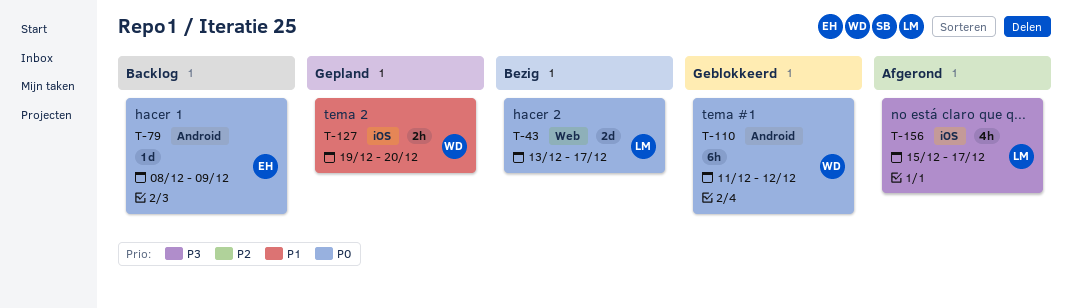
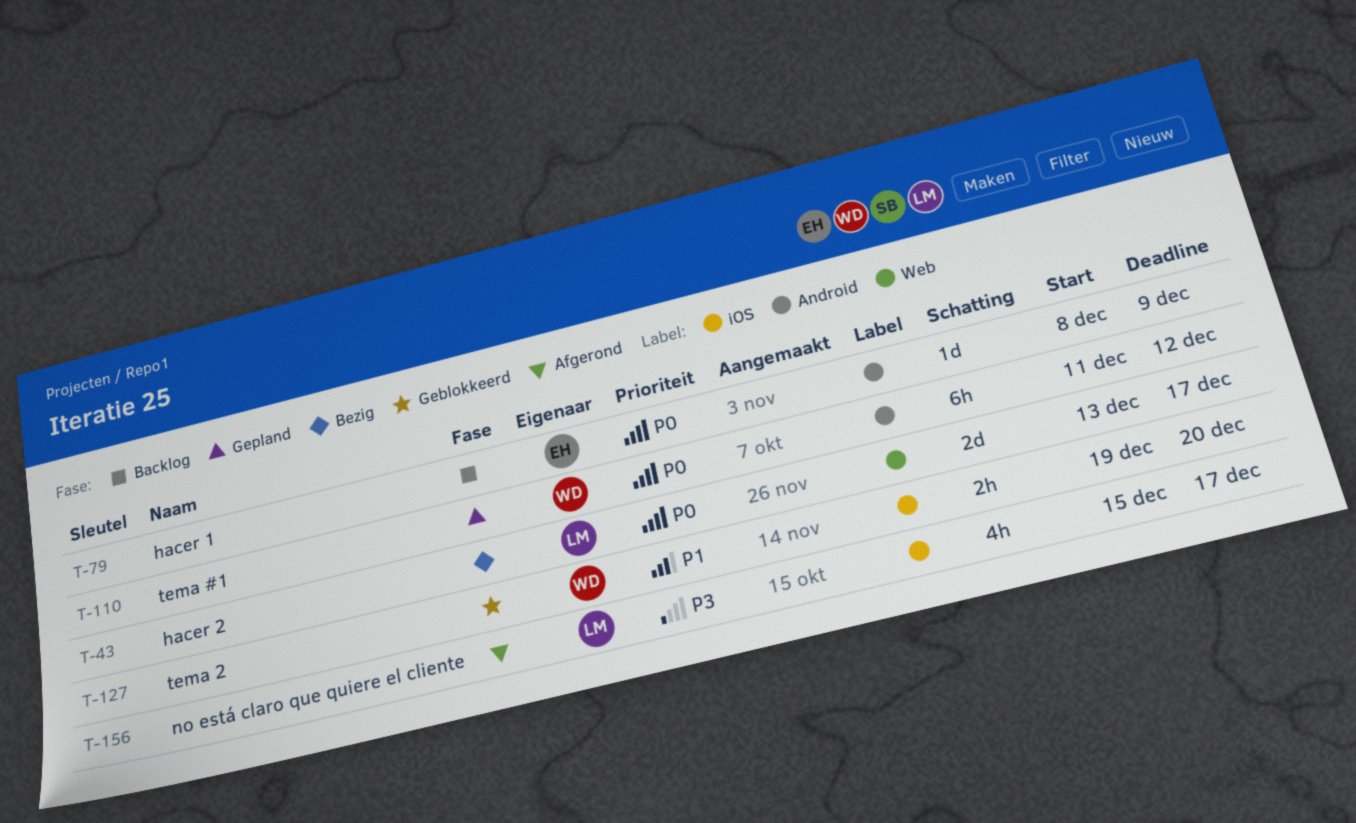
T-110, status: Geblokkeerd -> Gepland
T-127, status: Gepland -> Geblokkeerd

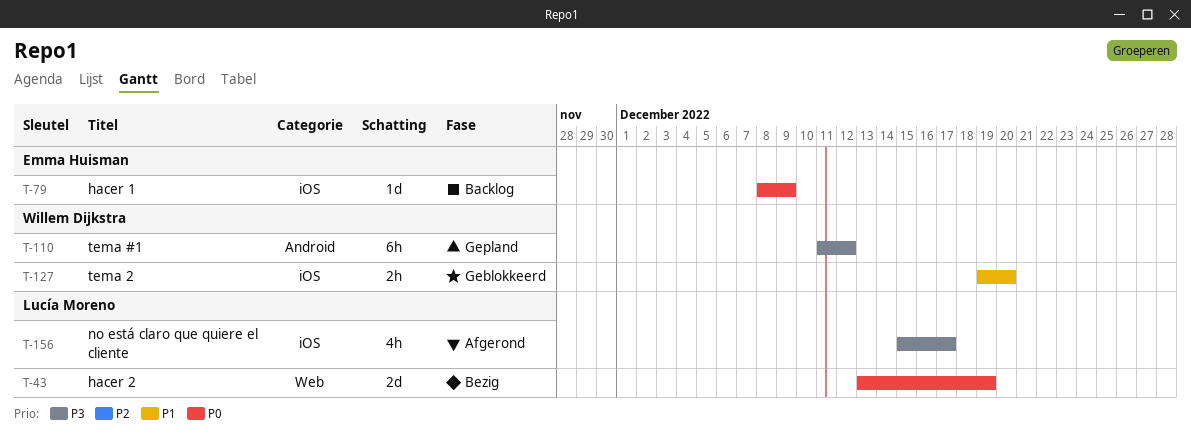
T-43, due: Dec 17 -> Dec 19
T-79, label: Android -> iOS
T-110, priority: P0 -> P3

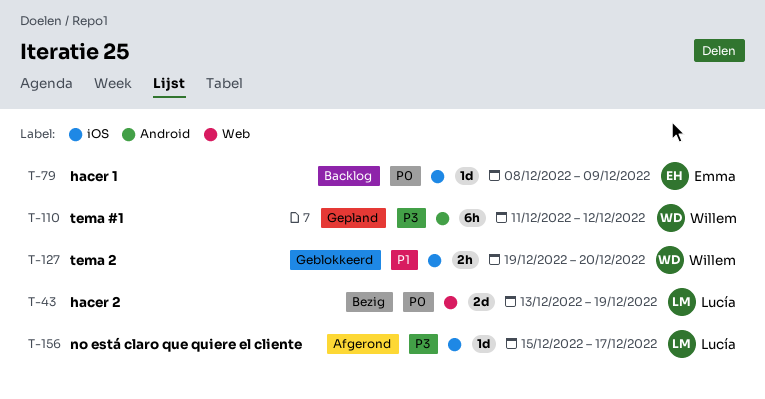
T-156, estimate: 4h -> 1d

